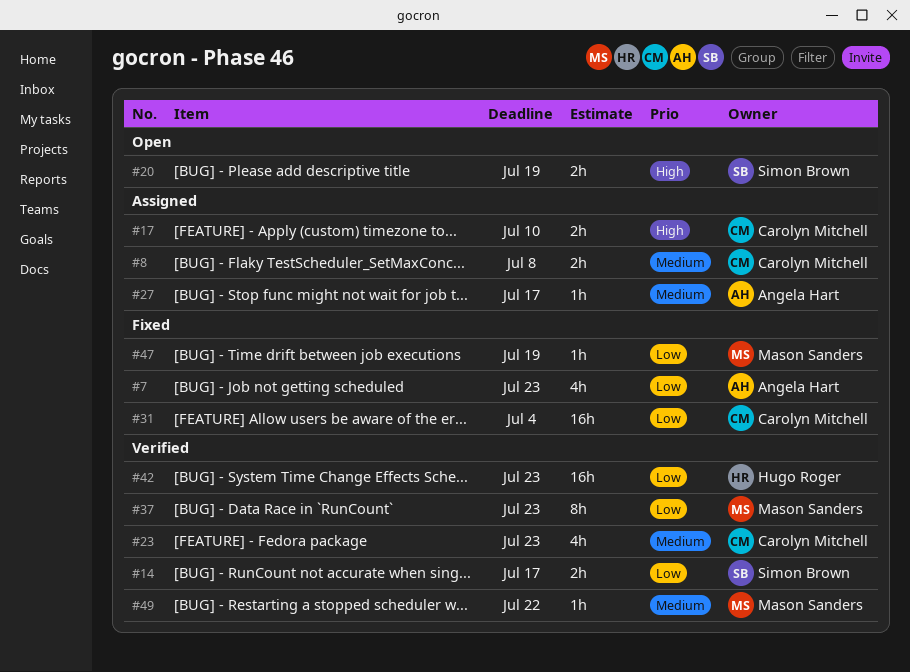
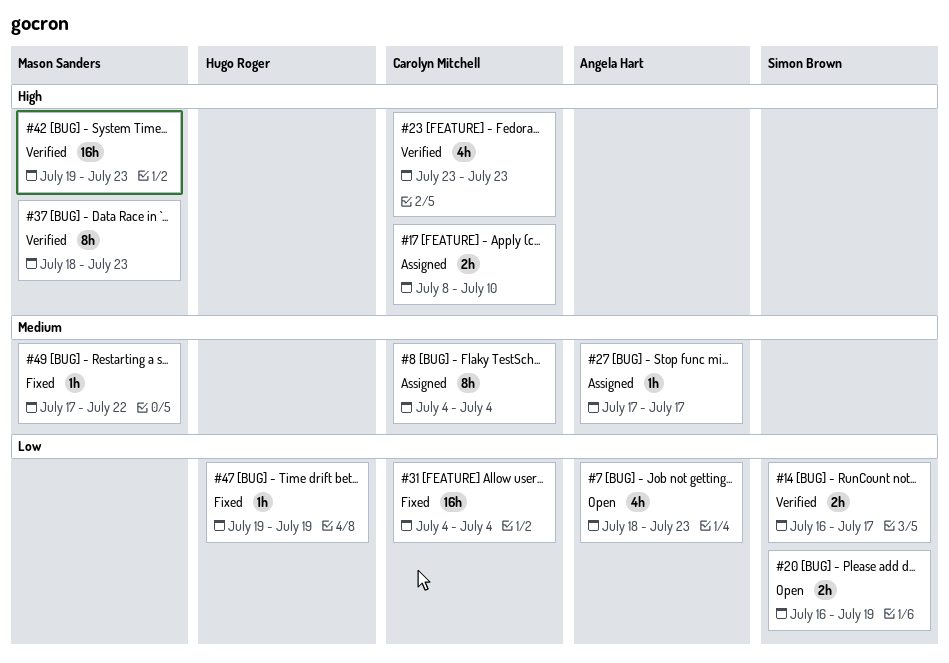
#7, status: Fixed -> Open
#8, estimate: 2h -> 8h
#8, due: Jul 8 -> Jul 4
#20, priority: High -> Low
#23, priority: Medium -> High
#37, priority: Low -> High
#42, owner: Hugo Roger -> Mason Sanders
#42, priority: Low -> High
#47, owner: Mason Sanders -> Hugo Roger
#49, status: Verified -> Fixed

